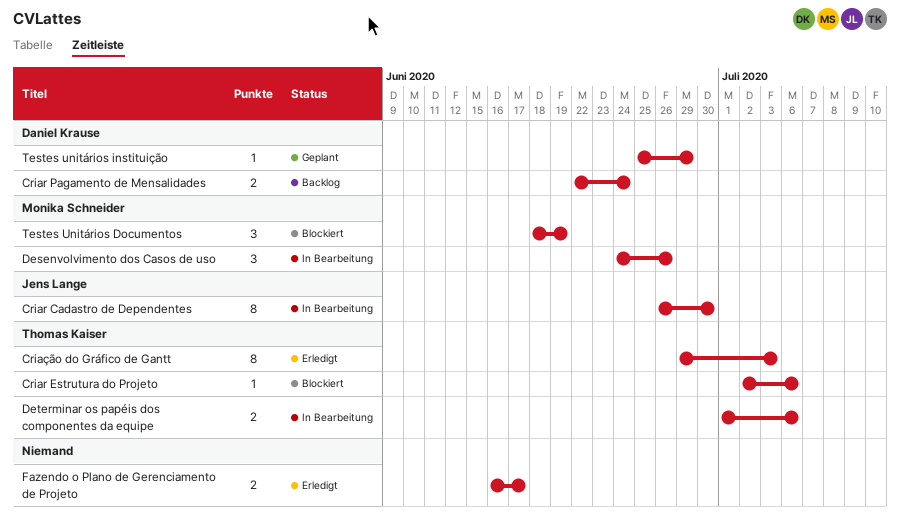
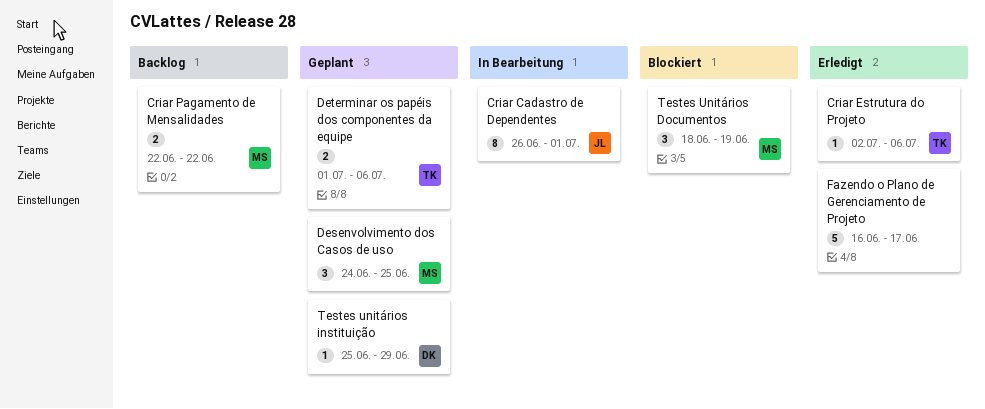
Criar Cadastro de Dependentes, due: Jun 30 -> Jul 1
Criar Estrutura do Projeto, status: Blockiert -> Erledigt
Criar Pagamento de Mensalidades, owner: Daniel Krause -> Monika Schneider
Criar Pagamento de Mensalidades, due: Jun 24 -> Jun 22
Criação do Gráfico de Gantt: present -> none
Desenvolvimento dos Casos de uso, status: In Bearbeitung -> Geplant
Desenvolvimento dos Casos de uso, due: Jun 26 -> Jun 25
Determinar os papéis dos componentes da equipe, status: In Bearbeitung -> Geplant
Fazendo o Plano de Gerenciamento de Projeto, estimate: 2 -> 5

